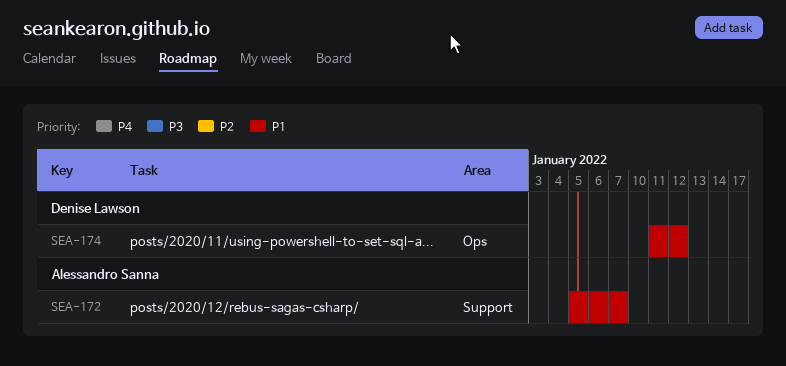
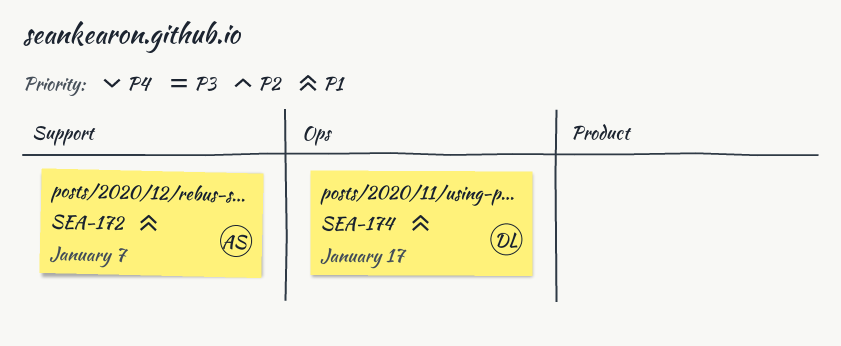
SEA-174, due: Jan 12 -> Jan 17

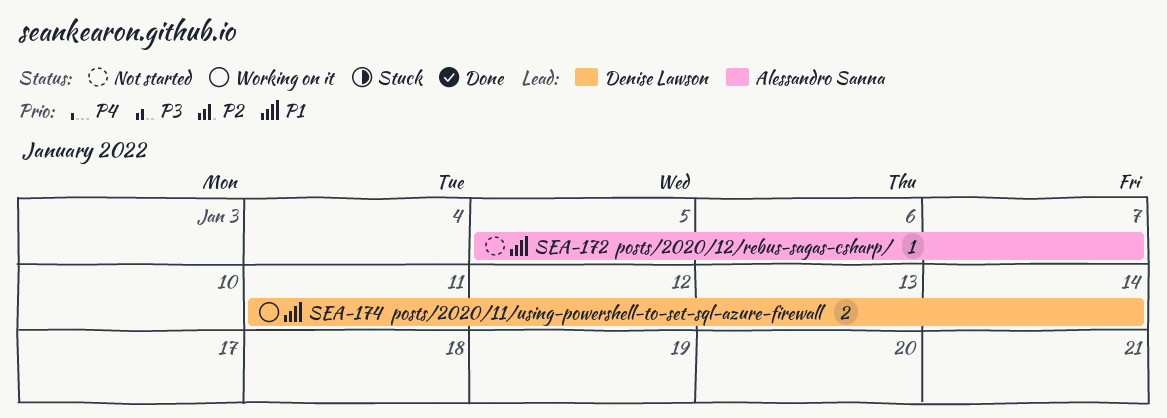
SEA-174, due: Jan 17 -> Jan 14

